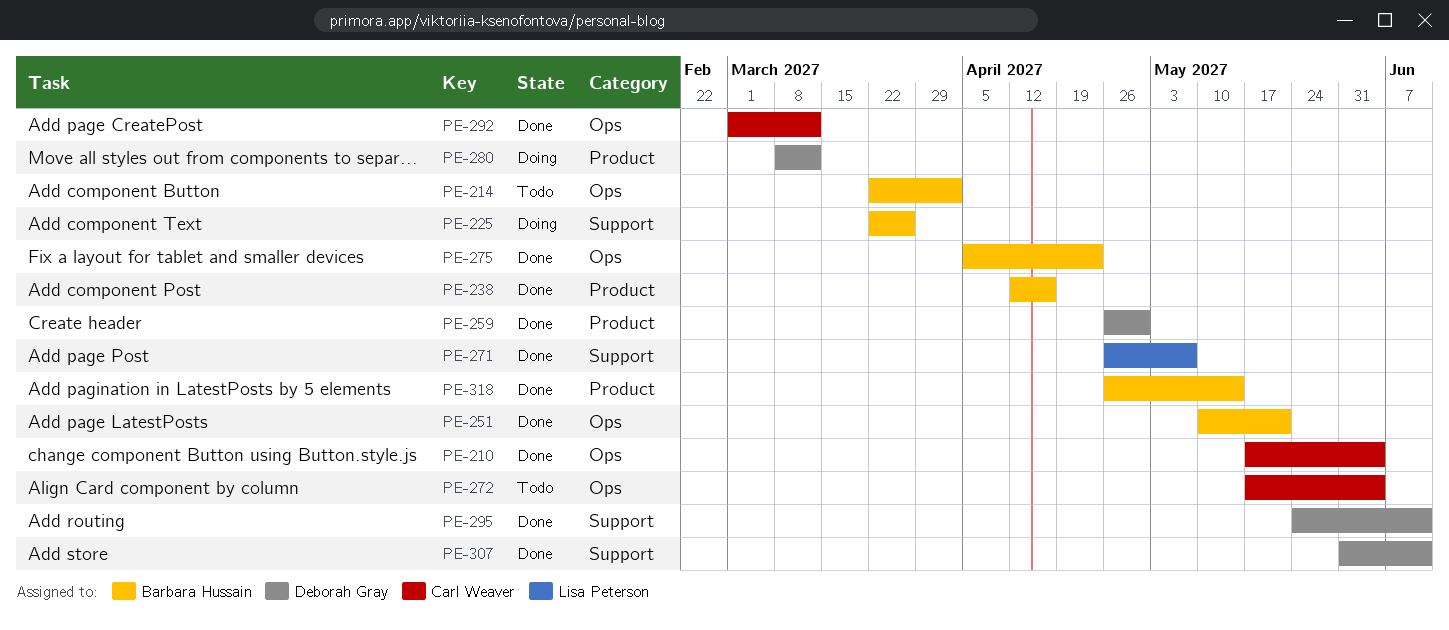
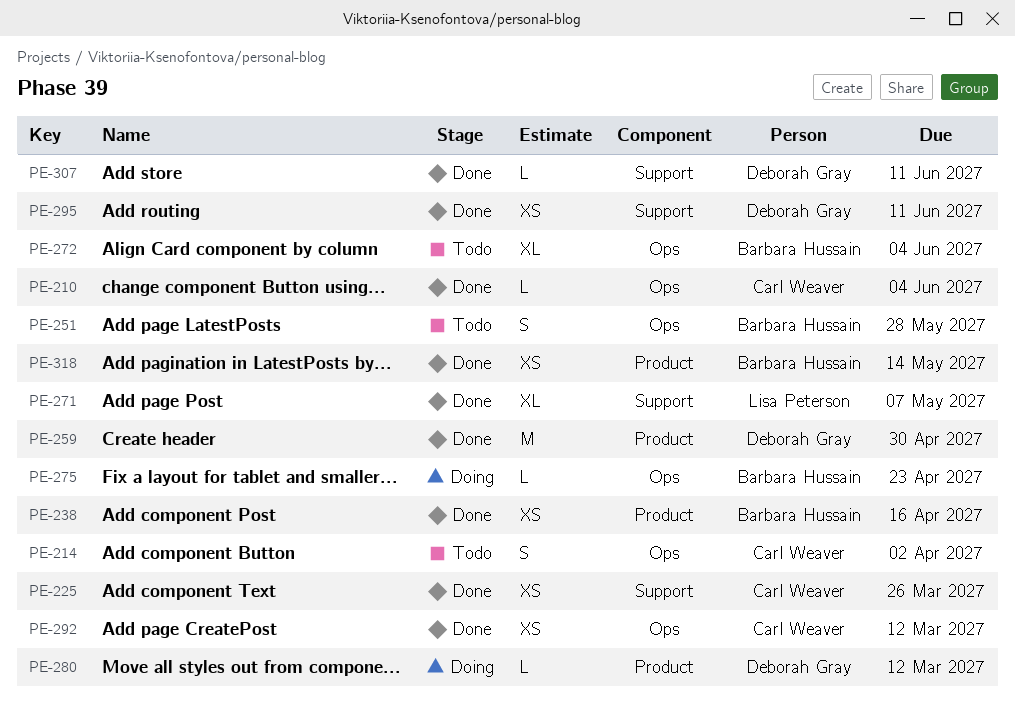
PE-214, owner: Barbara Hussain -> Carl Weaver
PE-225, status: Doing -> Done
PE-225, owner: Barbara Hussain -> Carl Weaver
PE-251, status: Done -> Todo
PE-251, due: May 21 -> May 28
PE-272, owner: Carl Weaver -> Barbara Hussain
PE-275, status: Done -> Doing

